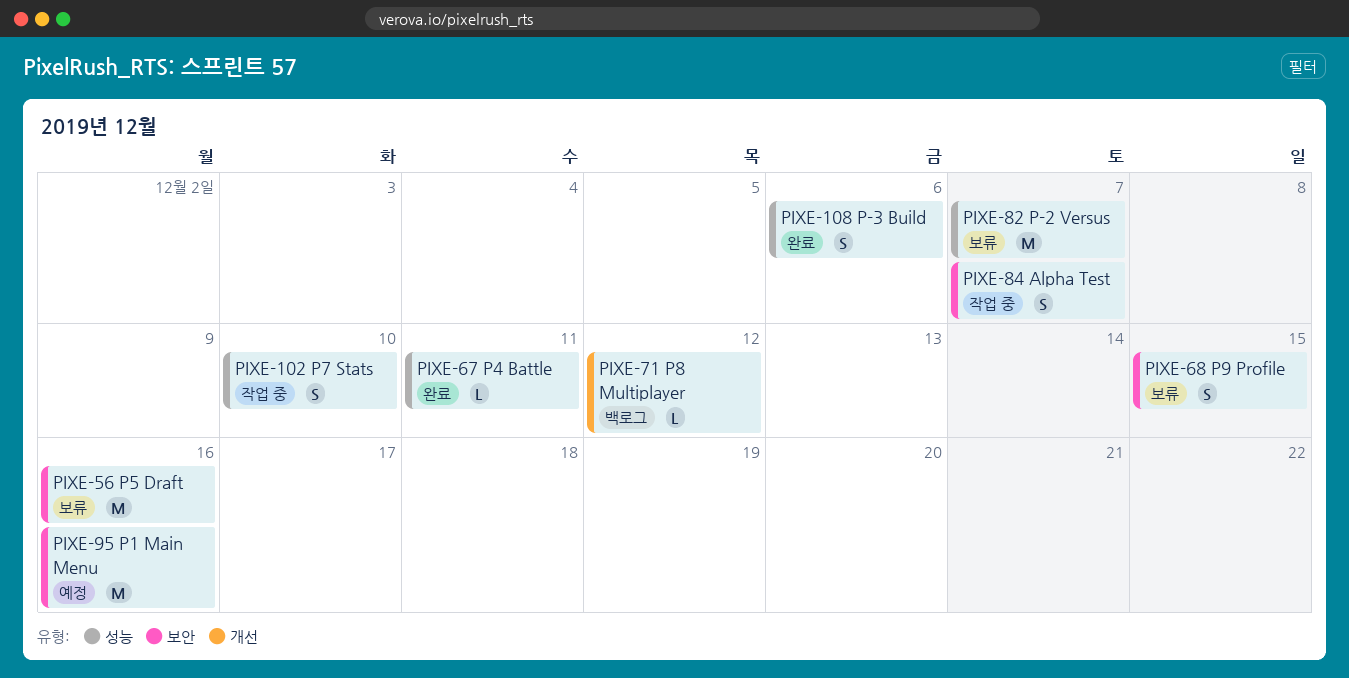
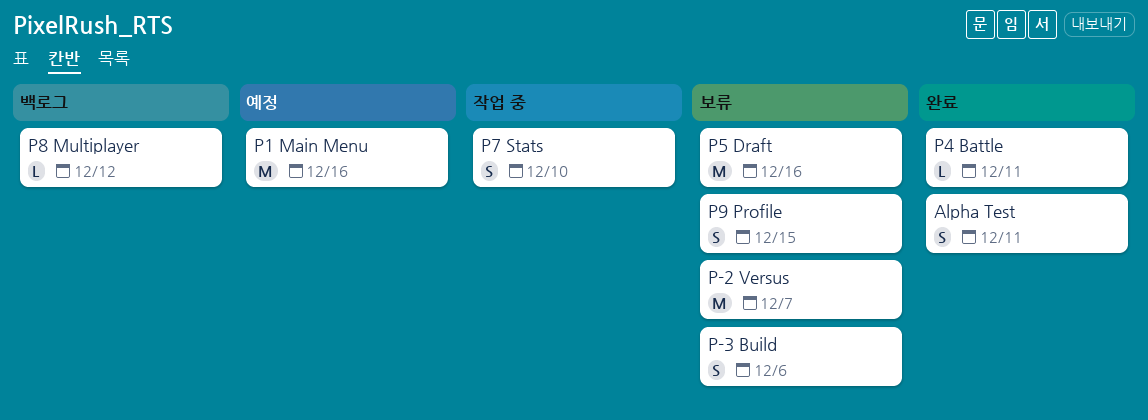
Alpha Test, status: 작업 중 -> 완료
Alpha Test, due: Dec 7 -> Dec 11
P-3 Build, status: 완료 -> 보류

